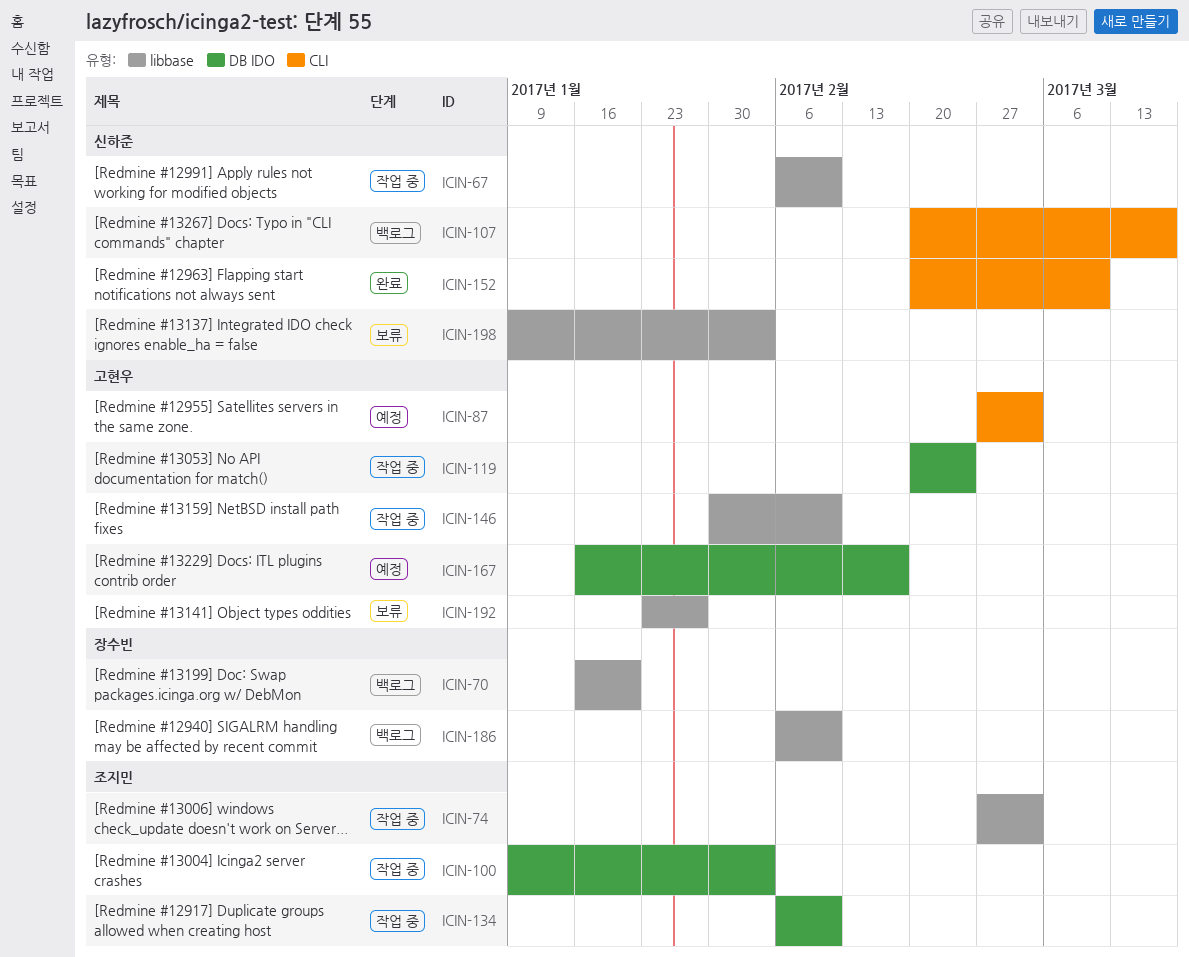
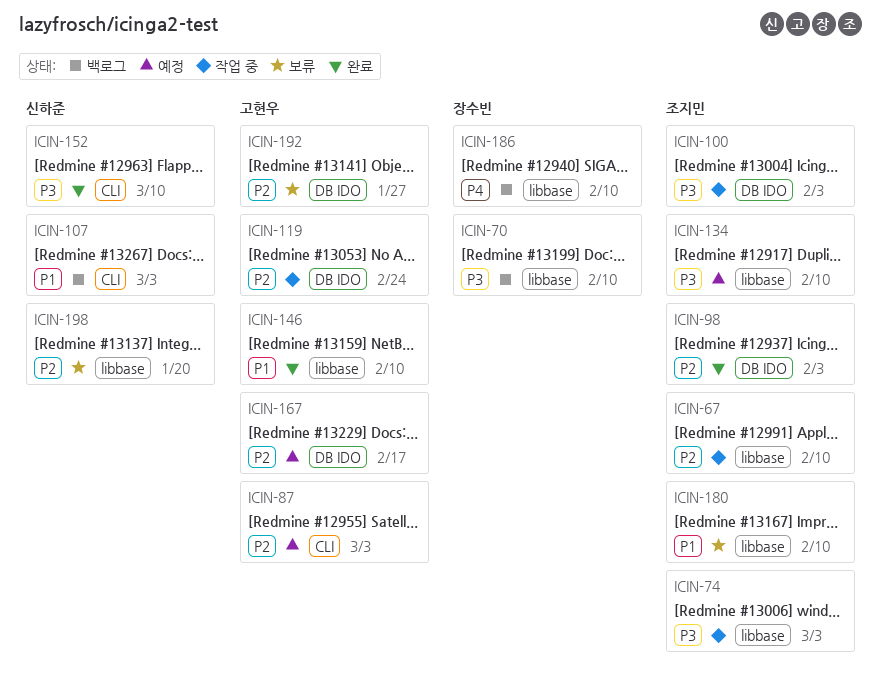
ICIN-67, owner: 신하준 -> 조지민
ICIN-70, due: Jan 20 -> Feb 10
ICIN-98: none -> present
ICIN-107, due: Mar 17 -> Mar 3
ICIN-134, status: 작업 중 -> 예정
ICIN-134, label: DB IDO -> libbase
ICIN-146, status: 작업 중 -> 완료
ICIN-180: none -> present
ICIN-192, label: libbase -> DB IDO
ICIN-198, due: Feb 3 -> Jan 20

